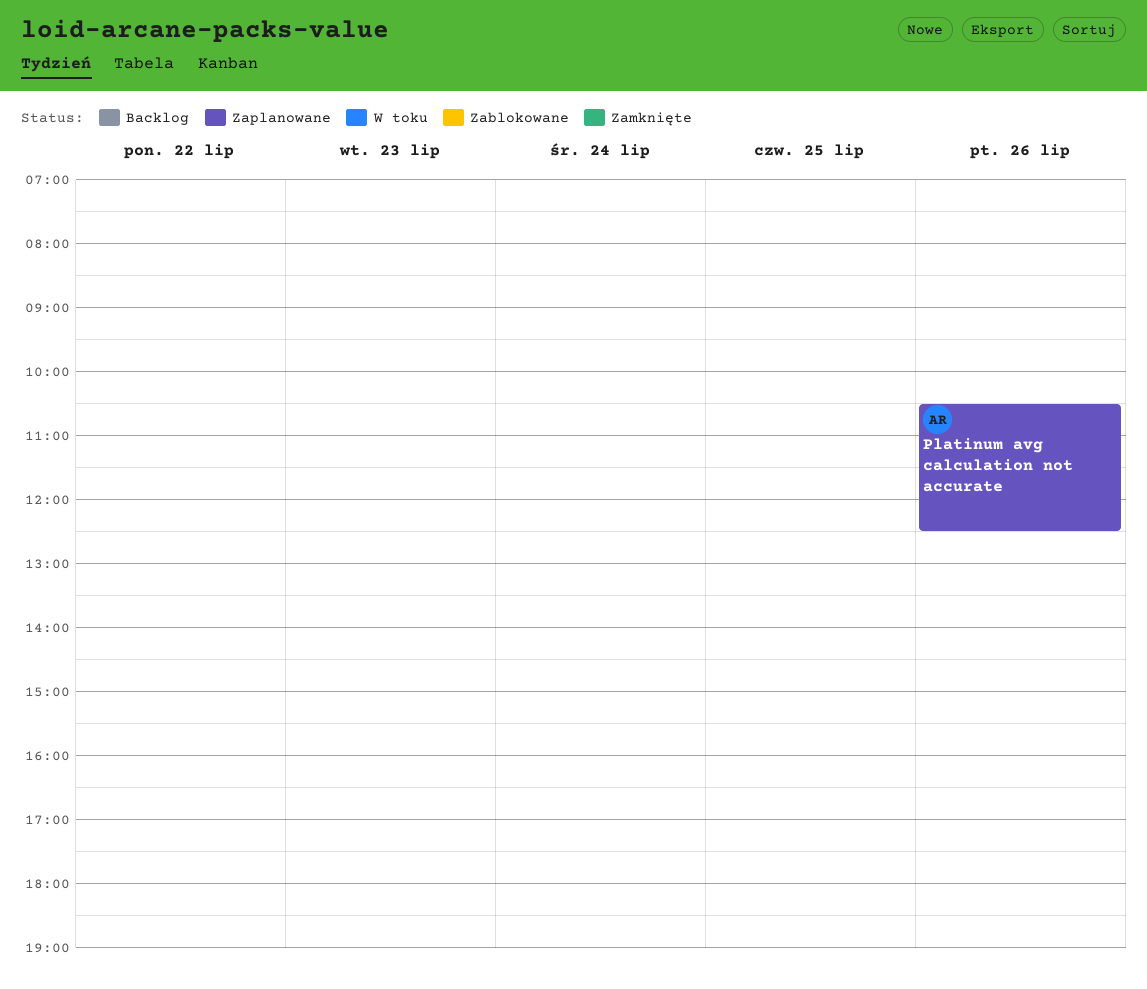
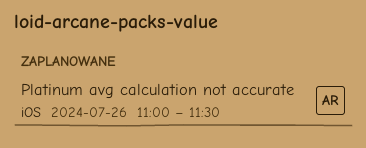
Platinum avg calculation not accurate, begins: 10:30 -> 11:00
Platinum avg calculation not accurate, ends: 12:30 -> 11:30

